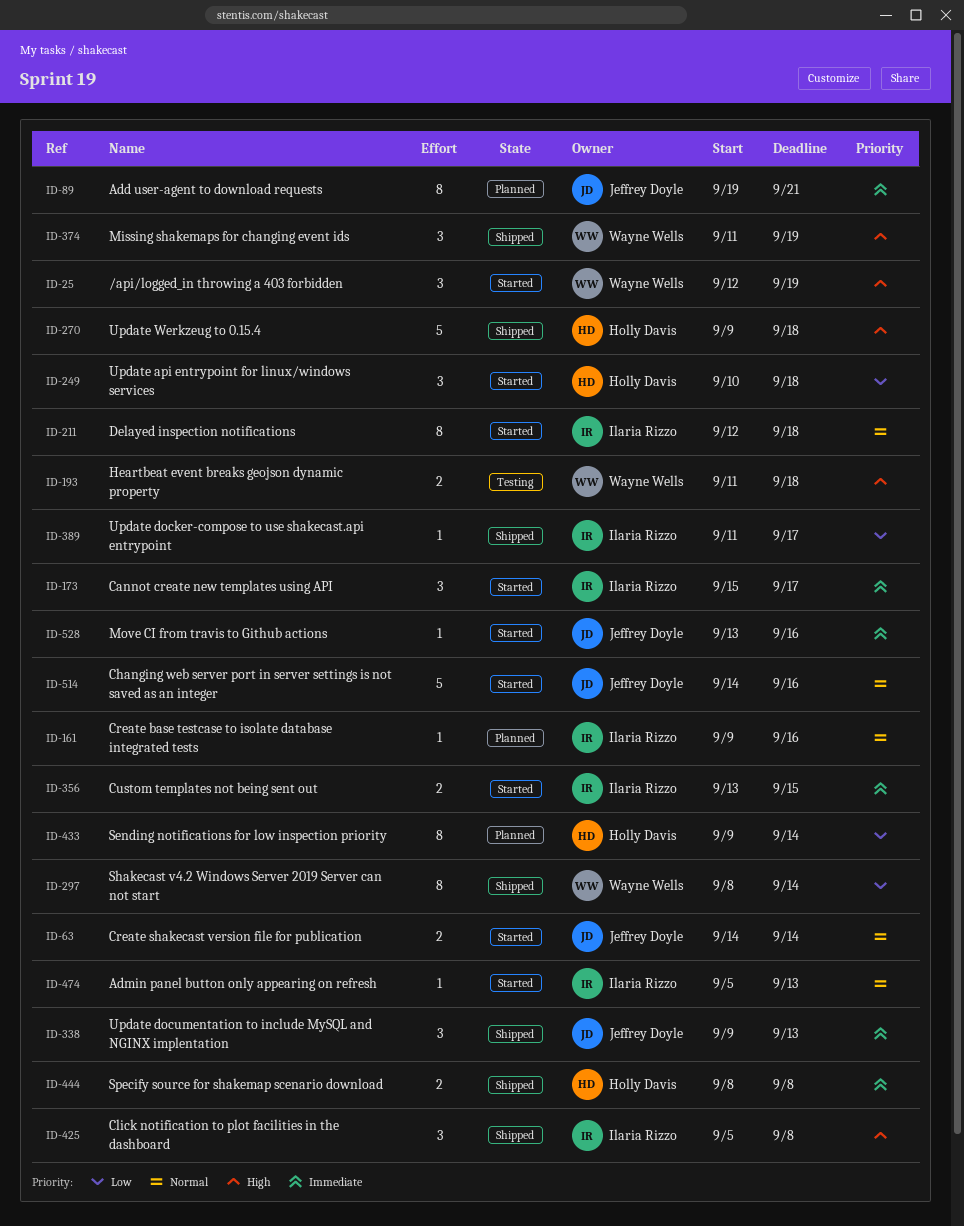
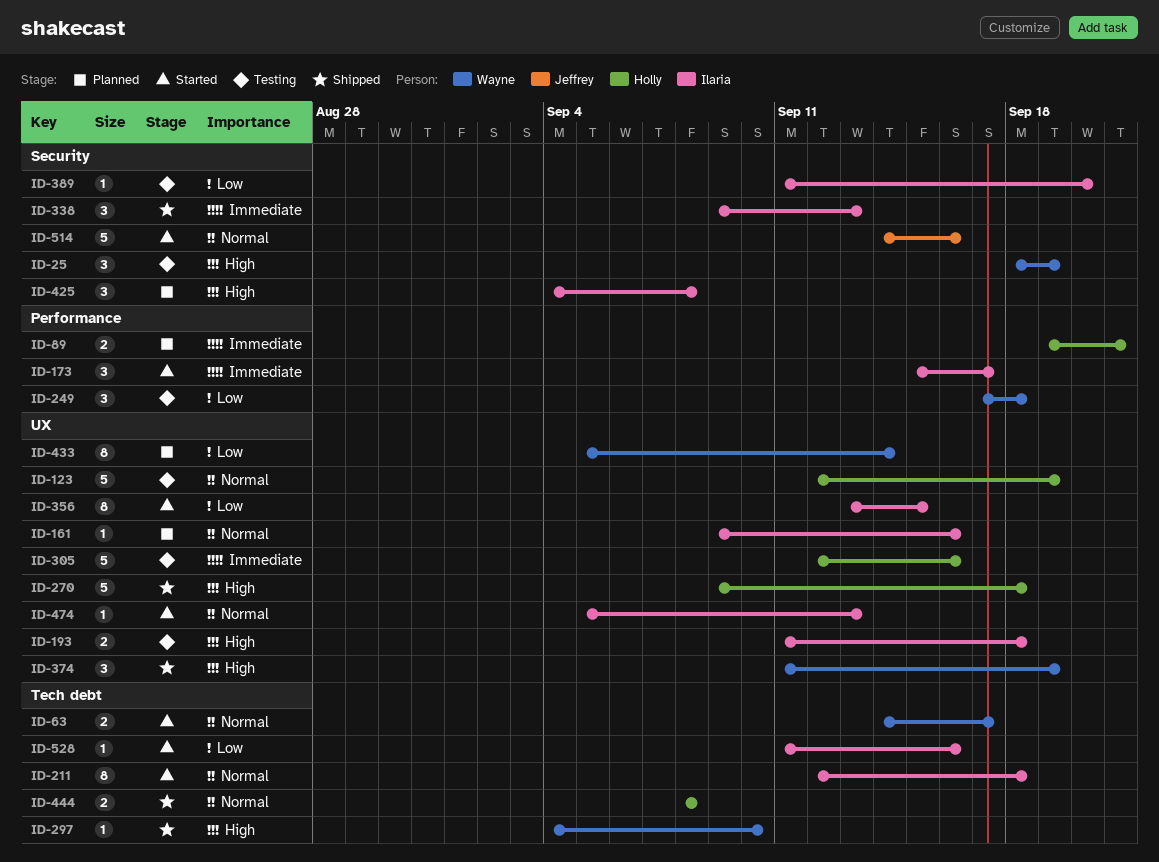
ID-25, status: Started -> Testing
ID-25, start: Sep 12 -> Sep 18
ID-63, owner: Jeffrey Doyle -> Wayne Wells
ID-63, due: Sep 14 -> Sep 17
ID-89, owner: Jeffrey Doyle -> Holly Davis
ID-89, estimate: 8 -> 2
ID-123: none -> present
ID-193, owner: Wayne Wells -> Ilaria Rizzo
ID-249, status: Started -> Testing
ID-249, owner: Holly Davis -> Wayne Wells
ID-249, start: Sep 10 -> Sep 17
ID-297, priority: Low -> High
ID-297, estimate: 8 -> 1
ID-297, start: Sep 8 -> Sep 4
ID-297, due: Sep 14 -> Sep 10
ID-305: none -> present
ID-338, owner: Jeffrey Doyle -> Ilaria Rizzo
ID-356, priority: Immediate -> Low
ID-356, estimate: 2 -> 8
ID-389, status: Shipped -> Testing
ID-389, due: Sep 17 -> Sep 20
ID-425, status: Shipped -> Planned
ID-425, start: Sep 5 -> Sep 4
ID-433, owner: Holly Davis -> Wayne Wells
ID-433, start: Sep 9 -> Sep 5
ID-444, priority: Immediate -> Normal
ID-528, owner: Jeffrey Doyle -> Ilaria Rizzo
ID-528, priority: Immediate -> Low
ID-528, start: Sep 13 -> Sep 11

